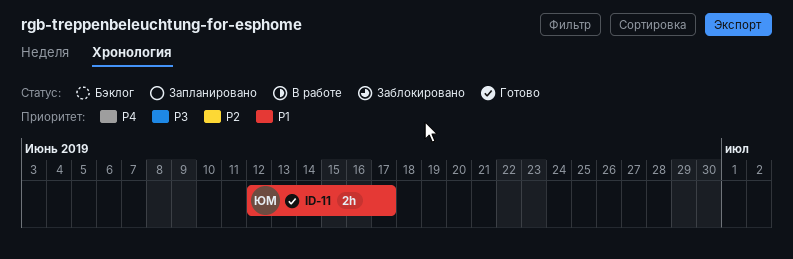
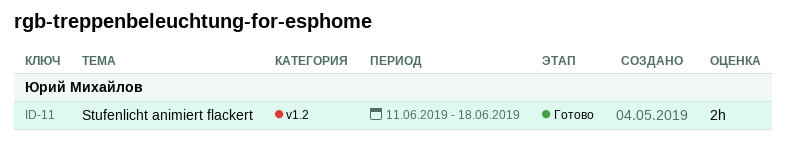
ID-11, start: Jun 12 -> Jun 11
ID-11, due: Jun 17 -> Jun 18

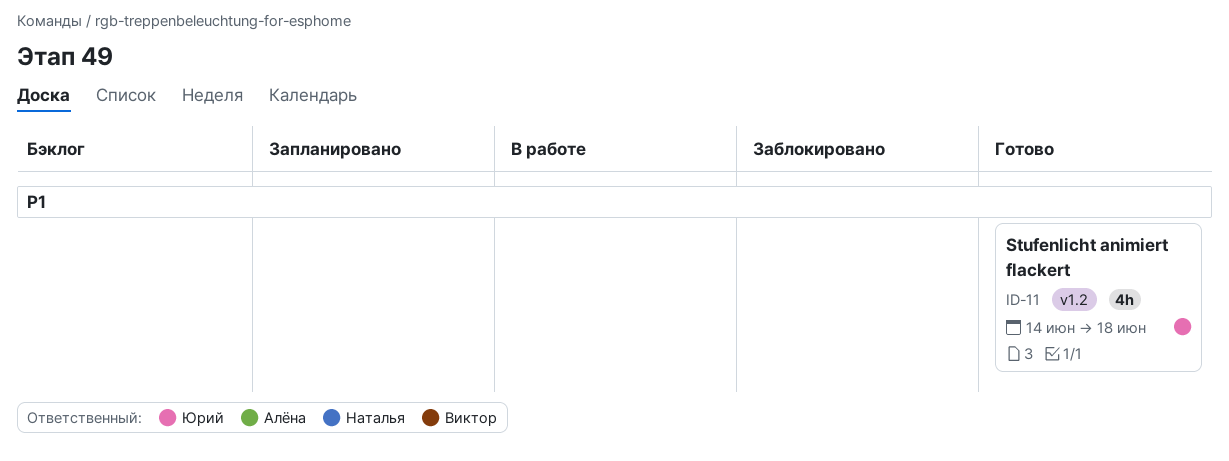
ID-11, estimate: 2h -> 4h
ID-11, start: Jun 11 -> Jun 14

